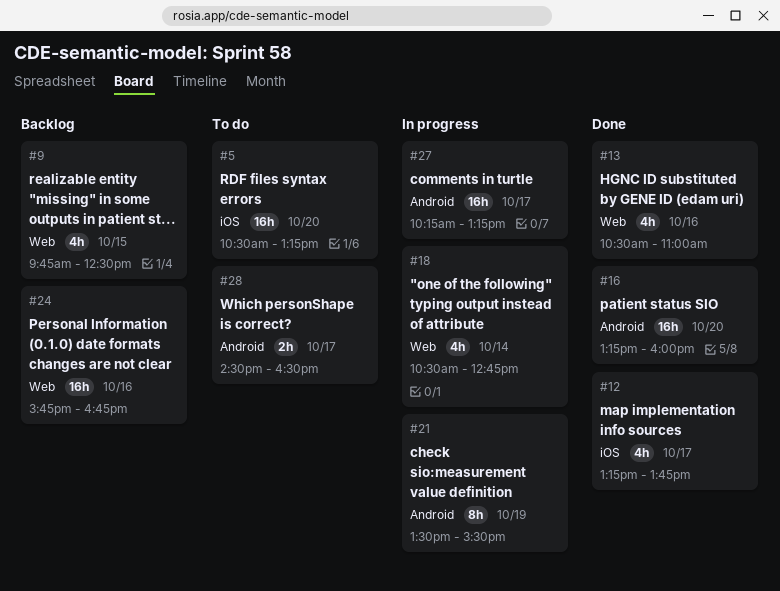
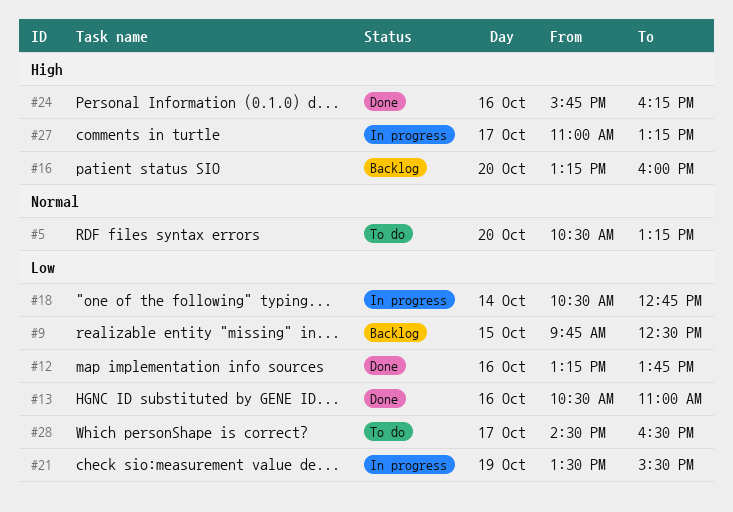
#12, day: Oct 17 -> Oct 16
#16, status: Done -> Backlog
#24, status: Backlog -> Done
#24, ends: 16:45 -> 16:15
#27, begins: 10:15 -> 11:00

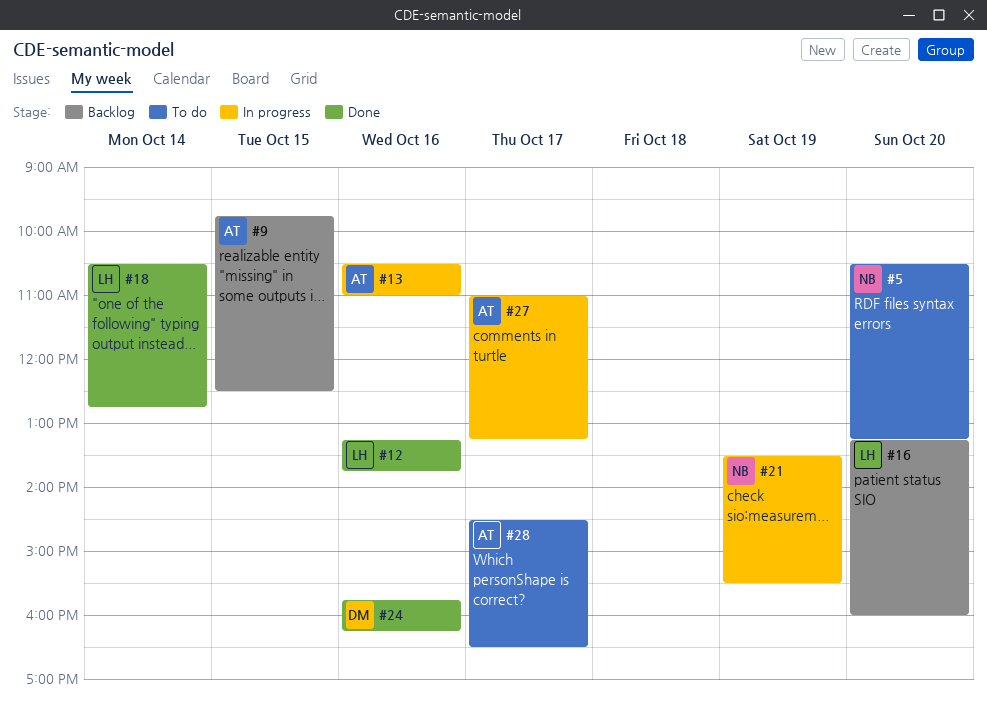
#13, status: Done -> In progress
#18, status: In progress -> Done

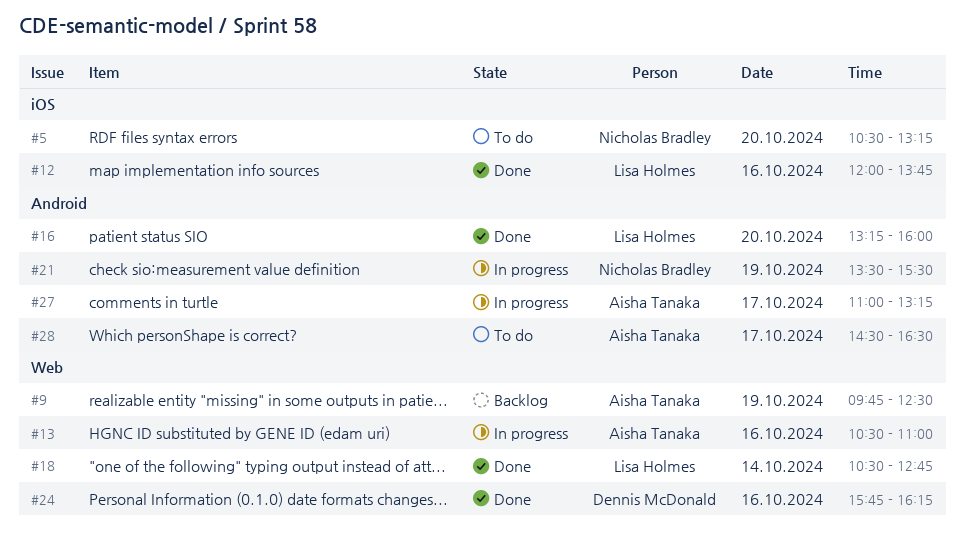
#9, day: Oct 15 -> Oct 19
#12, begins: 13:15 -> 12:00
#16, status: Backlog -> Done

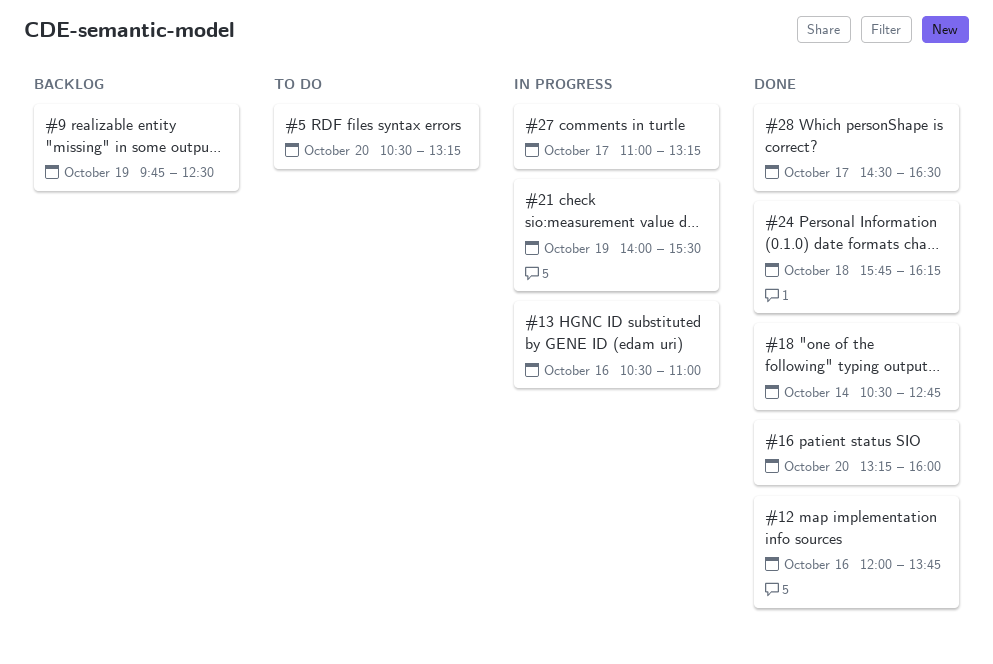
#21, begins: 13:30 -> 14:00
#24, day: Oct 16 -> Oct 18
#28, status: To do -> Done

